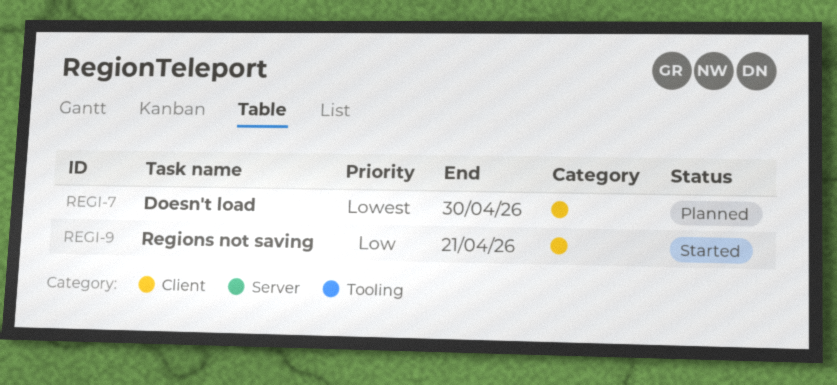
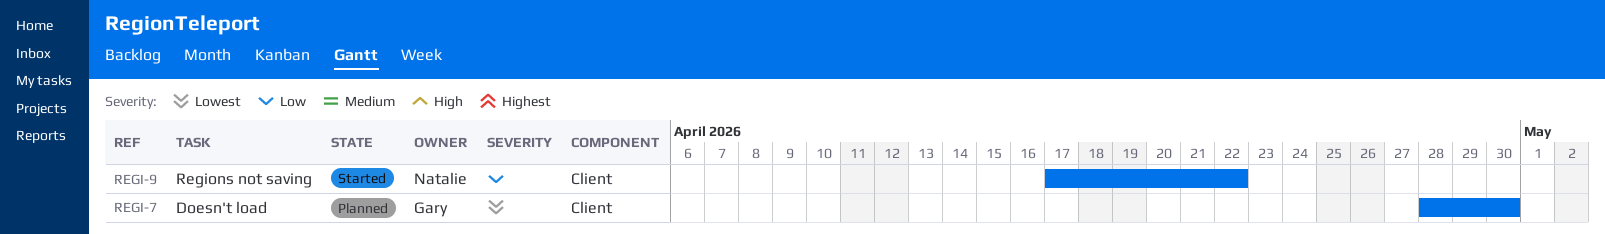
REGI-9, due: Apr 21 -> Apr 22

